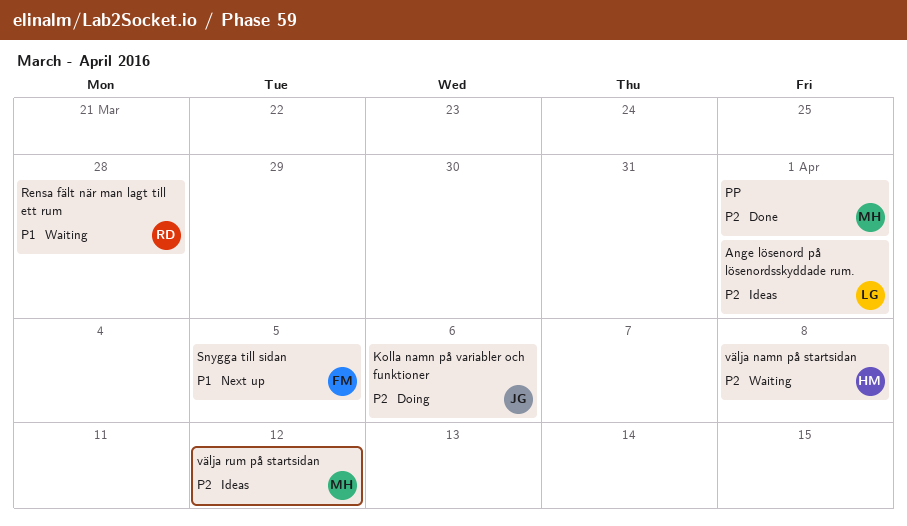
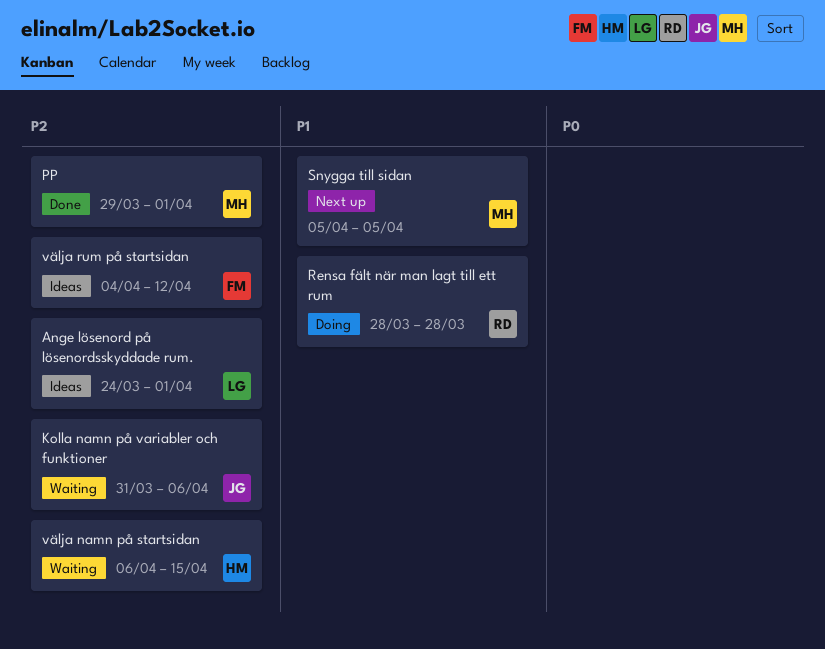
Kolla namn på variabler och funktioner, status: Doing -> Waiting
Rensa fält när man lagt till ett rum, status: Waiting -> Doing
Snygga till sidan, owner: FM -> MH
välja namn på startsidan, due: Apr 8 -> Apr 15
välja rum på startsidan, owner: MH -> FM

